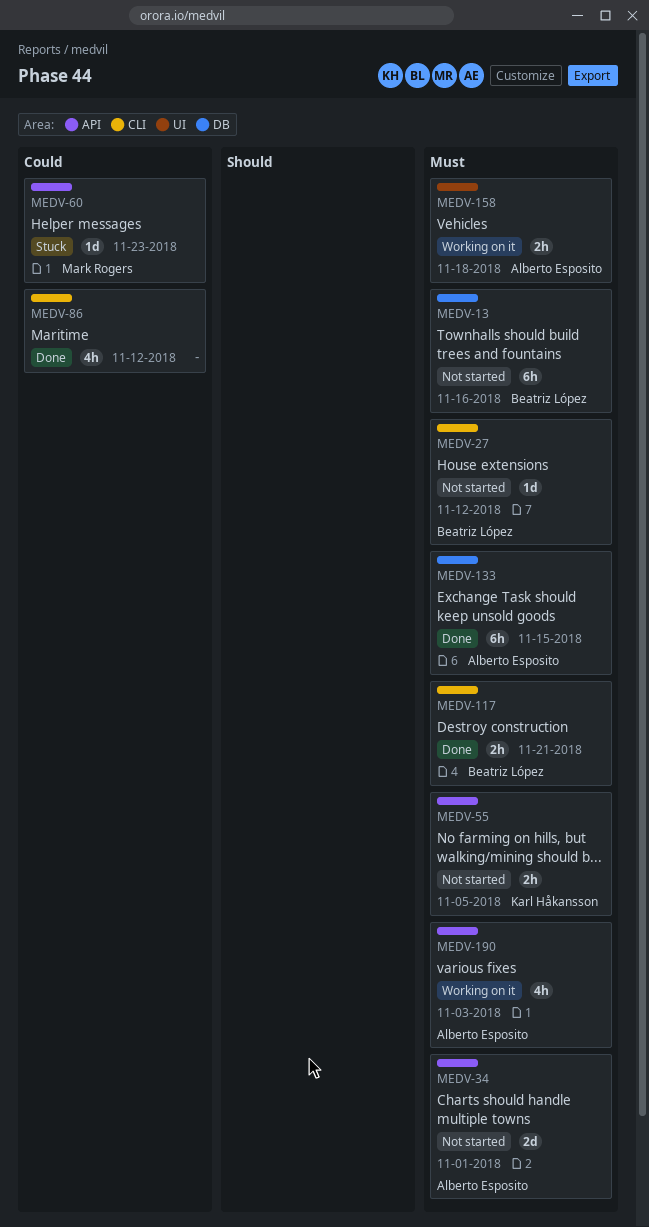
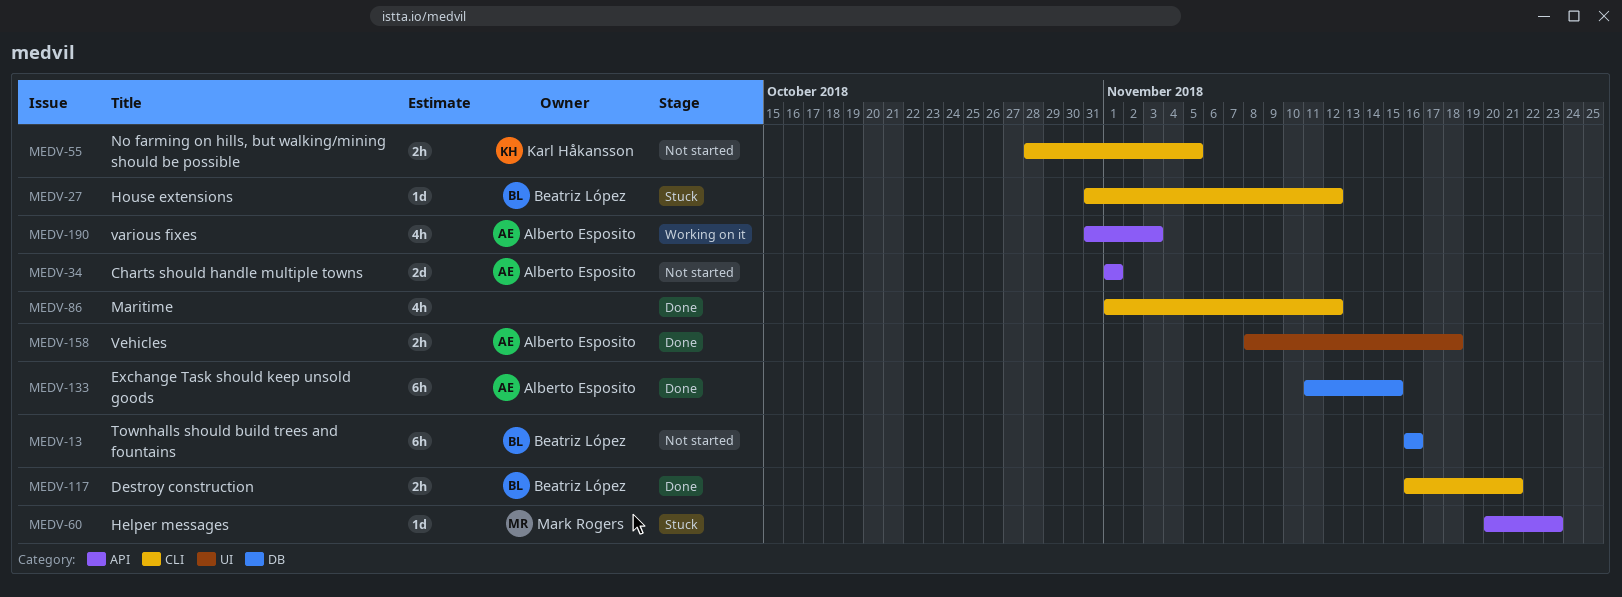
MEDV-27, status: Not started -> Stuck
MEDV-55, label: API -> CLI
MEDV-158, status: Working on it -> Done

